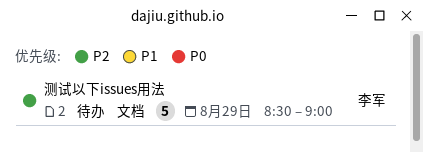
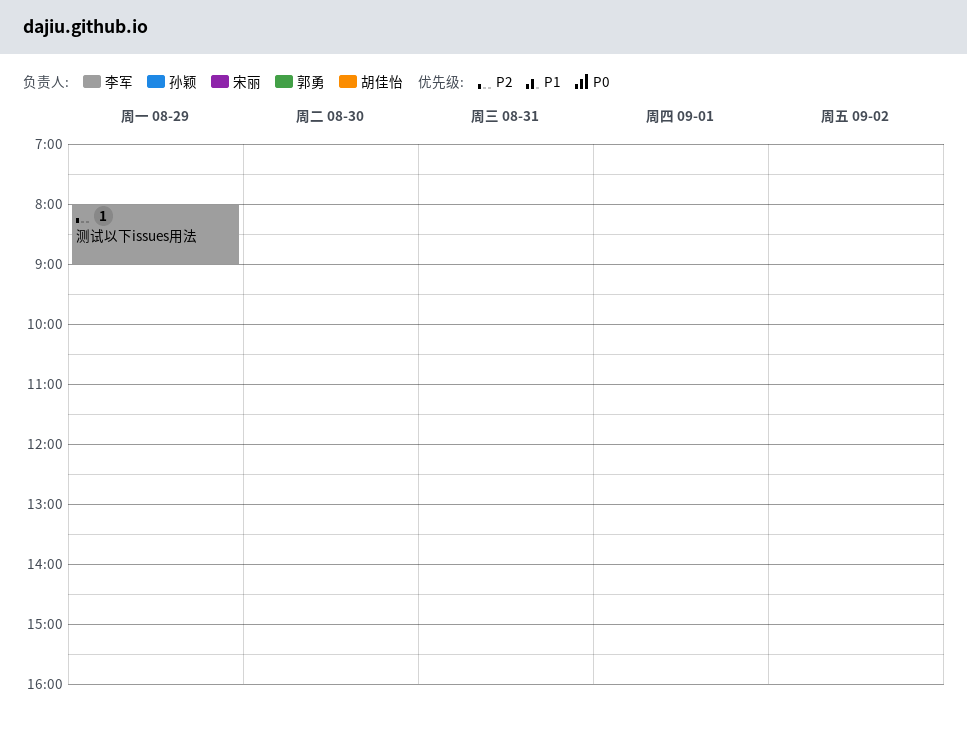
测试以下issues用法, estimate: 5 -> 1
测试以下issues用法, begins: 08:30 -> 08:00

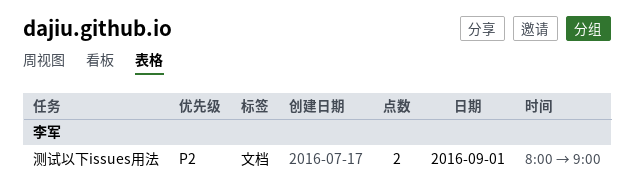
测试以下issues用法, estimate: 1 -> 2
测试以下issues用法, day: Aug 29 -> Sep 1

